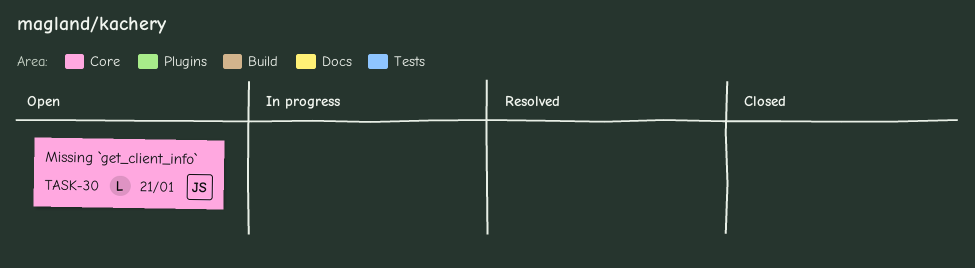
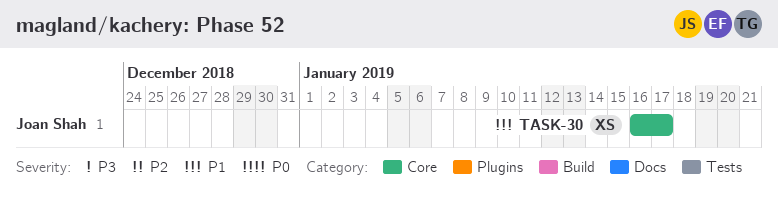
TASK-30, estimate: L -> XS
TASK-30, due: Jan 21 -> Jan 17

